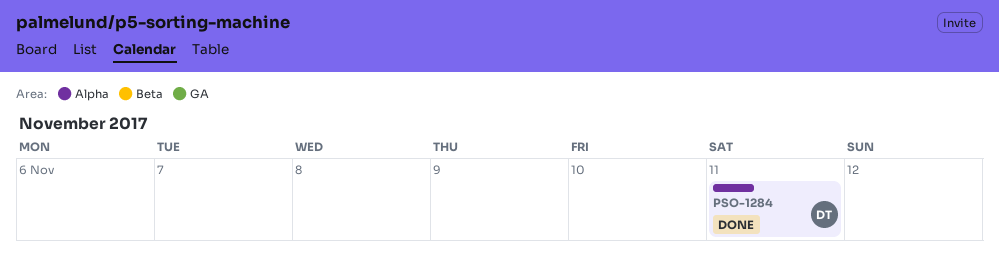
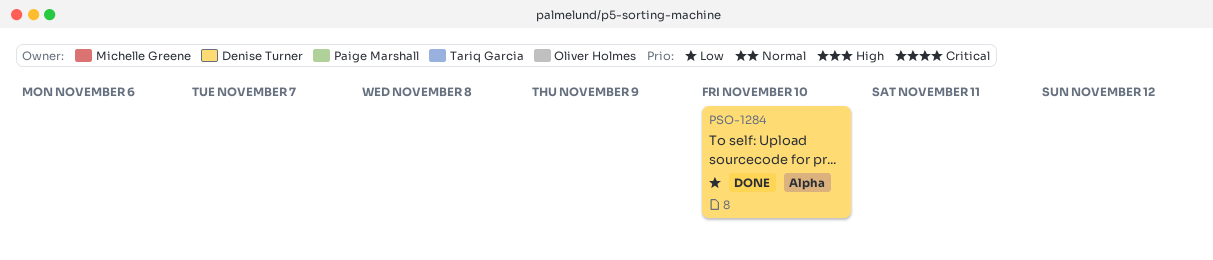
PSO-1284, due: Nov 11 -> Nov 10

